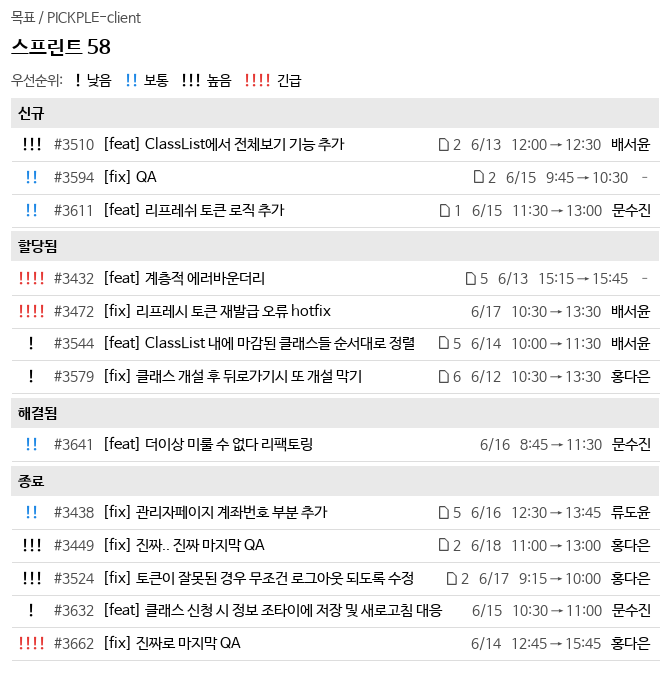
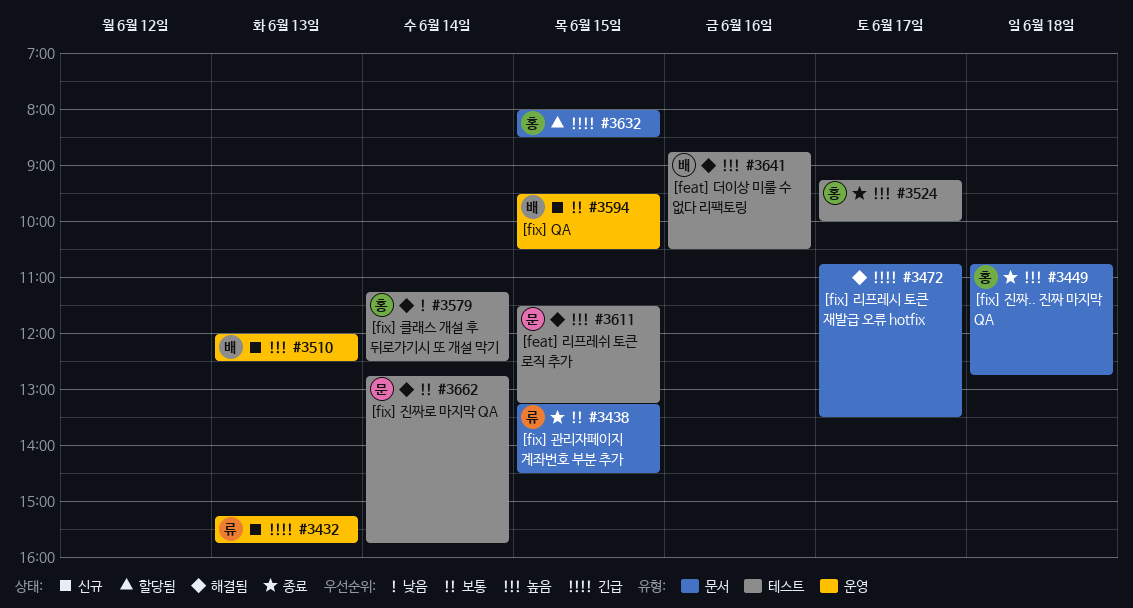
#3432, status: 할당됨 -> 신규
#3432, owner: none -> 류도윤
#3438, day: Jun 16 -> Jun 15
#3438, begins: 12:30 -> 13:15
#3438, ends: 13:45 -> 14:30
#3449, begins: 11:00 -> 10:45
#3449, ends: 13:00 -> 12:45
#3472, status: 할당됨 -> 해결됨
#3472, owner: 배서윤 -> none
#3472, begins: 10:30 -> 10:45
#3544: present -> none
#3579, status: 할당됨 -> 해결됨
#3579, day: Jun 12 -> Jun 14
#3579, begins: 10:30 -> 11:15
#3579, ends: 13:30 -> 12:30
#3594, owner: none -> 배서윤
#3594, begins: 09:45 -> 09:30
#3611, status: 신규 -> 해결됨
#3611, priority: 보통 -> 높음
#3611, ends: 13:00 -> 13:15
#3632, status: 종료 -> 할당됨
#3632, owner: 문수진 -> 홍다은
#3632, priority: 낮음 -> 긴급
#3632, begins: 10:30 -> 08:00
#3632, ends: 11:00 -> 08:30
#3641, owner: 문수진 -> 배서윤
#3641, priority: 보통 -> 높음
#3641, ends: 11:30 -> 10:30
#3662, status: 종료 -> 해결됨
#3662, owner: 홍다은 -> 문수진
#3662, priority: 긴급 -> 보통

